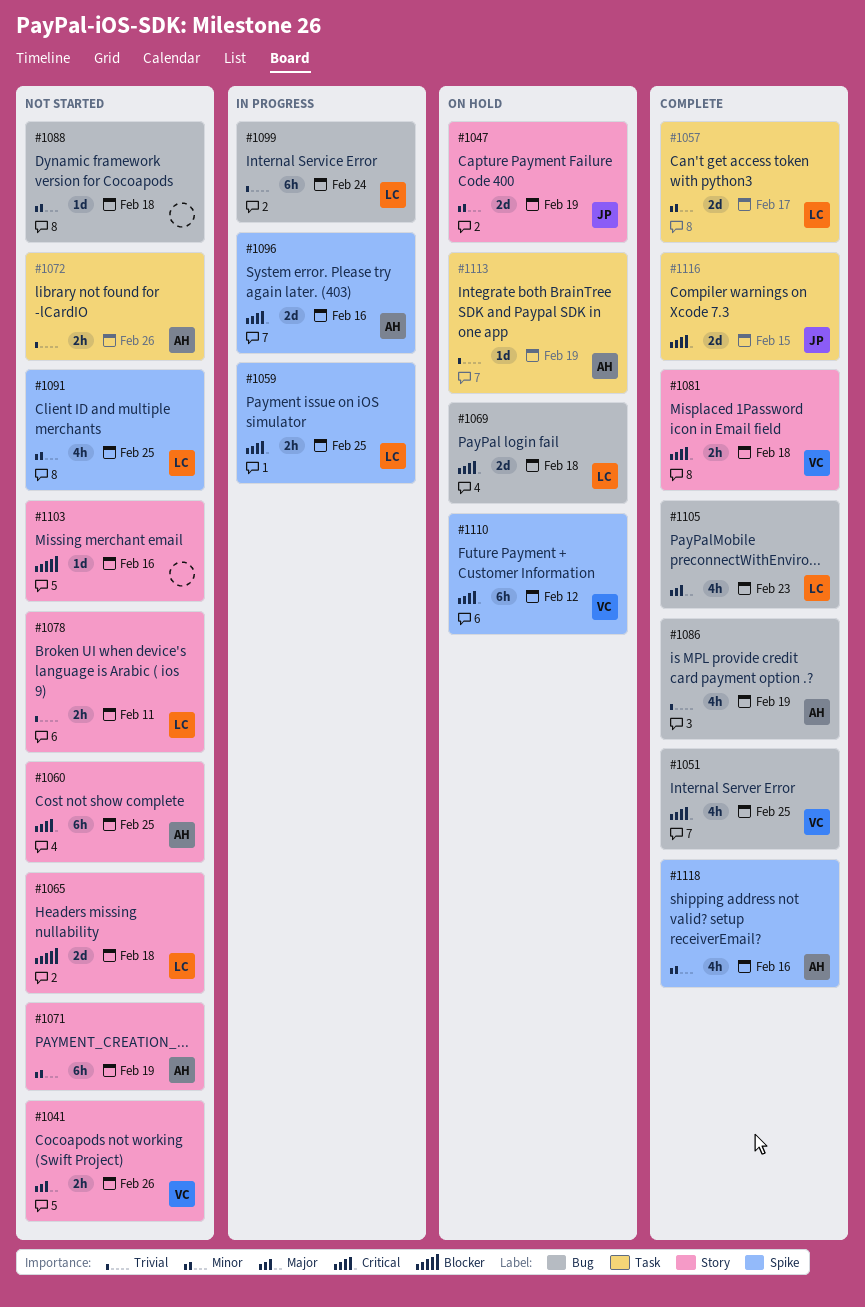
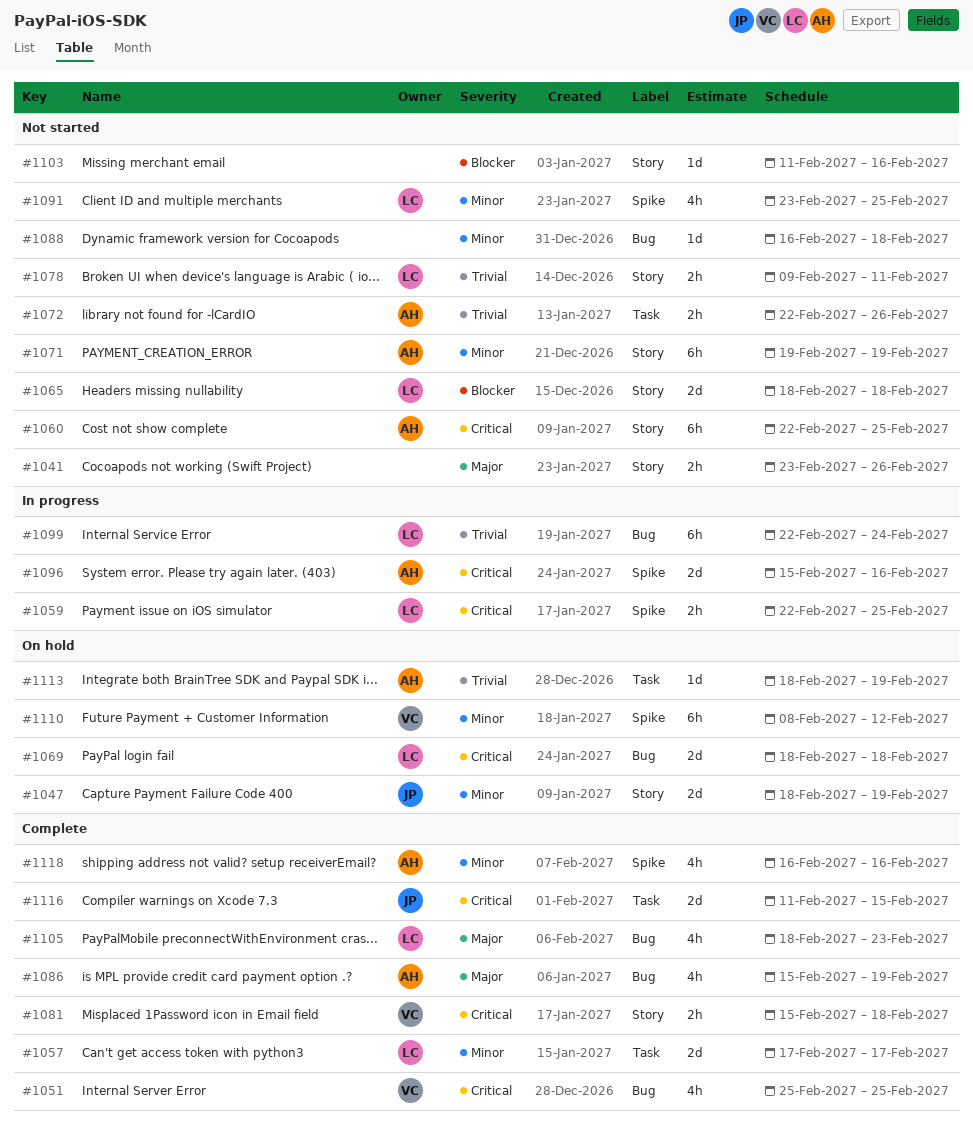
#1041, owner: VC -> none
#1086, priority: Trivial -> Major
#1110, priority: Critical -> Minor

